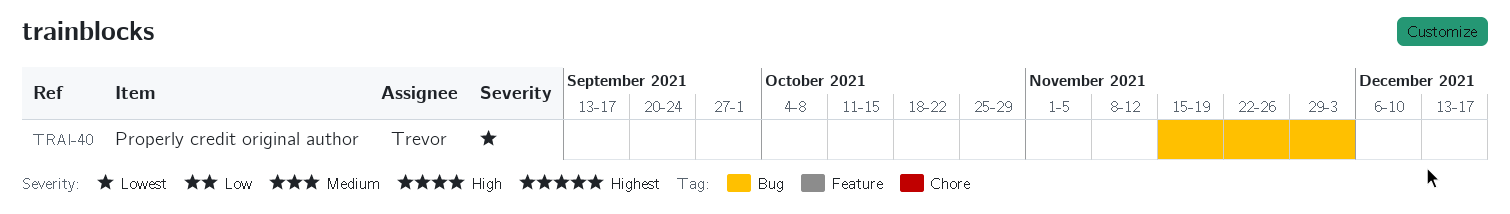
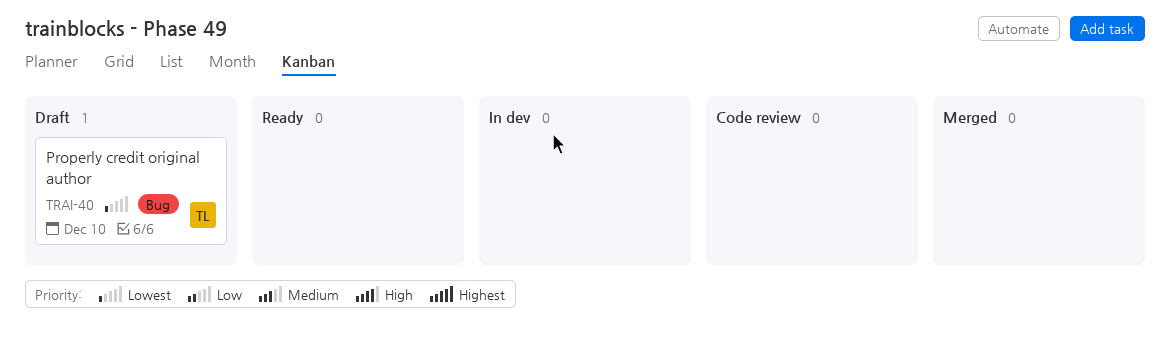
TRAI-40, due: Dec 3 -> Dec 10

